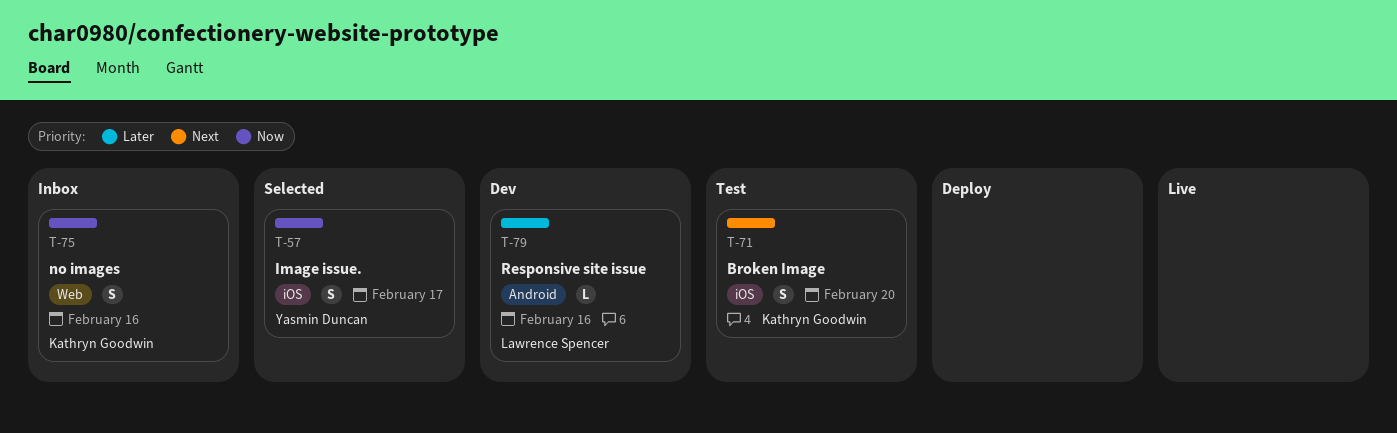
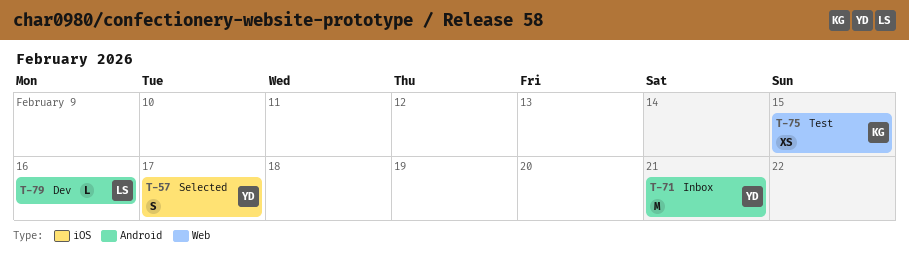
T-71, status: Test -> Inbox
T-71, owner: Kathryn Goodwin -> Yasmin Duncan
T-71, label: iOS -> Android
T-71, estimate: S -> M
T-71, due: Feb 20 -> Feb 21
T-75, status: Inbox -> Test
T-75, estimate: S -> XS
T-75, due: Feb 16 -> Feb 15

